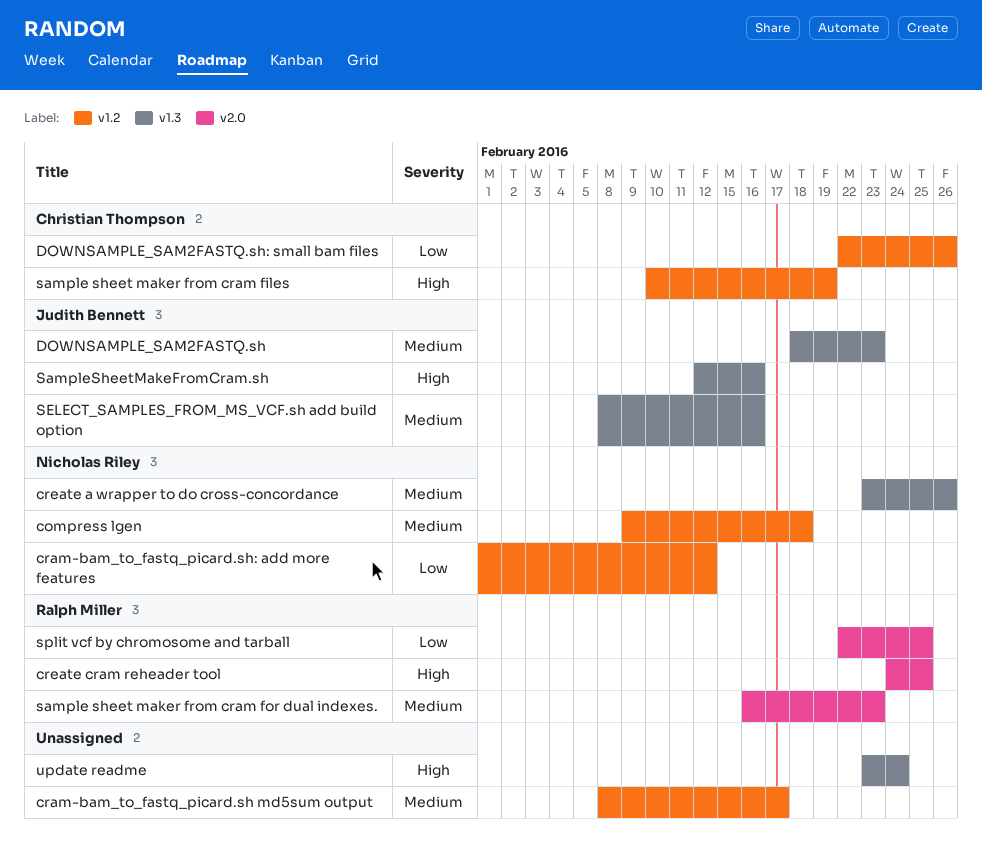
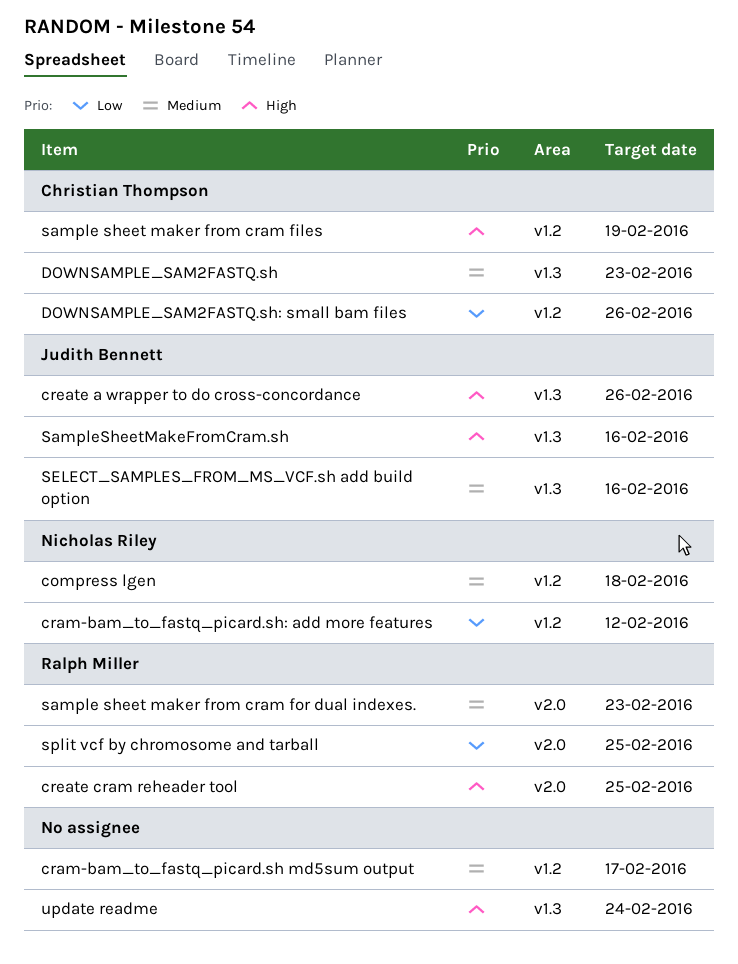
create a wrapper to do cross-concordance, owner: Nicholas Riley -> Judith Bennett
create a wrapper to do cross-concordance, priority: Medium -> High
DOWNSAMPLE_SAM2FASTQ.sh, owner: Judith Bennett -> Christian Thompson

